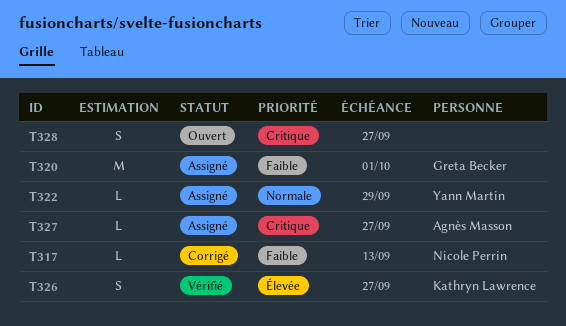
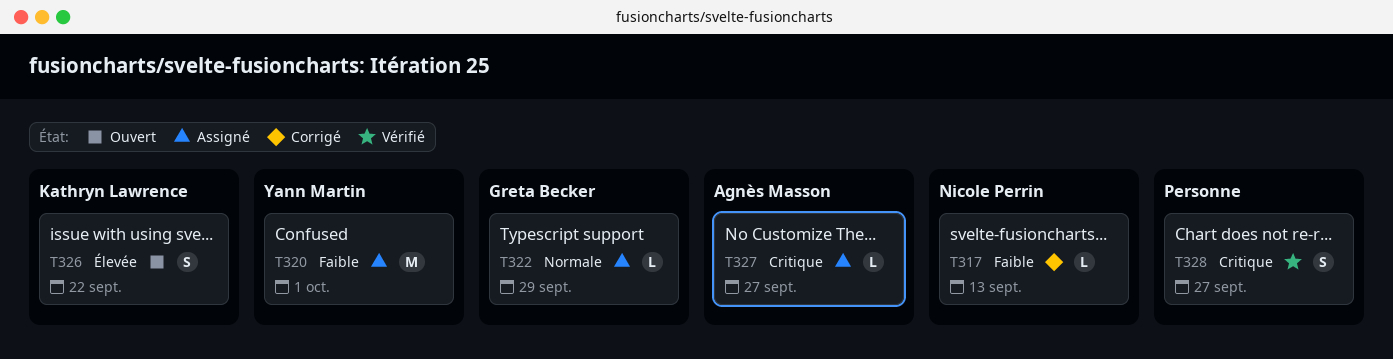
T320, owner: Greta Becker -> Yann Martin
T322, owner: Yann Martin -> Greta Becker
T326, status: Vérifié -> Ouvert
T326, due: Sep 27 -> Sep 22
T328, status: Ouvert -> Vérifié

